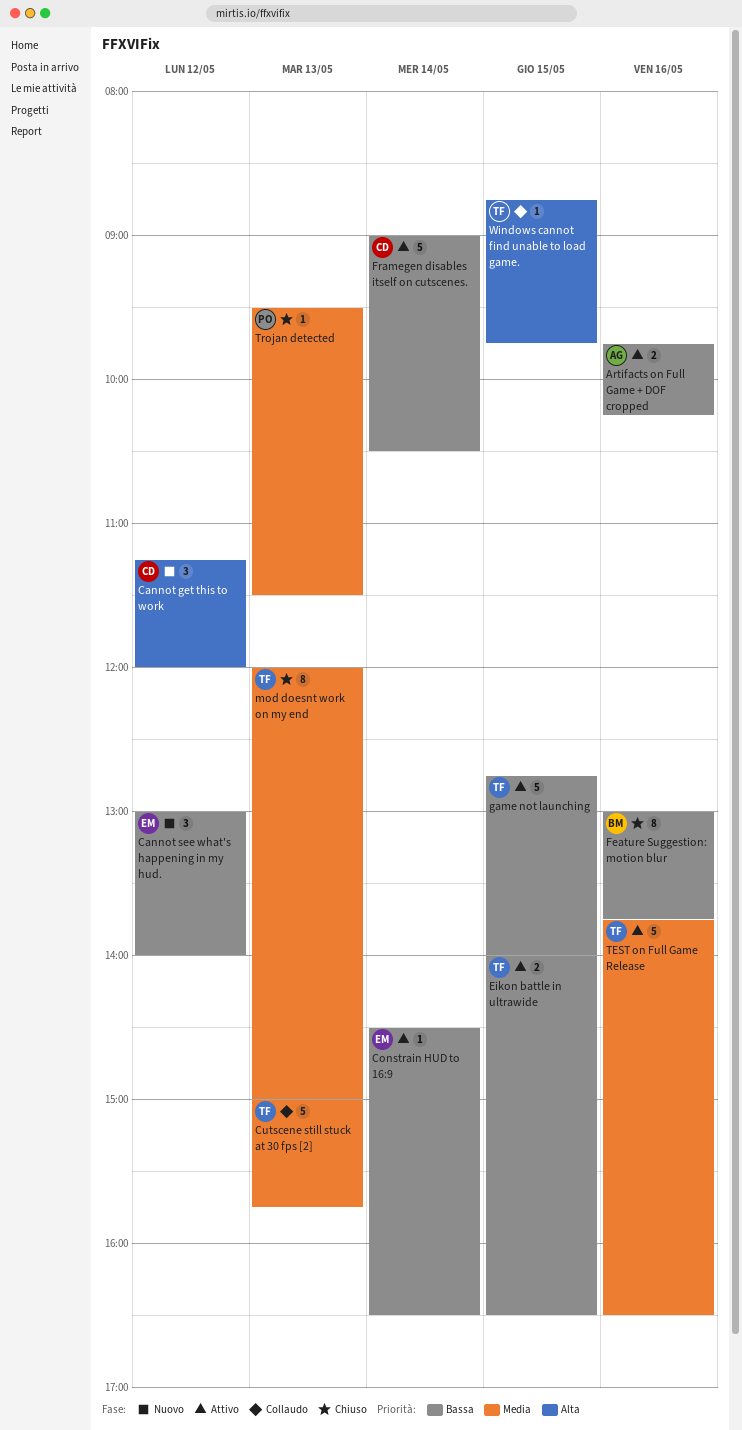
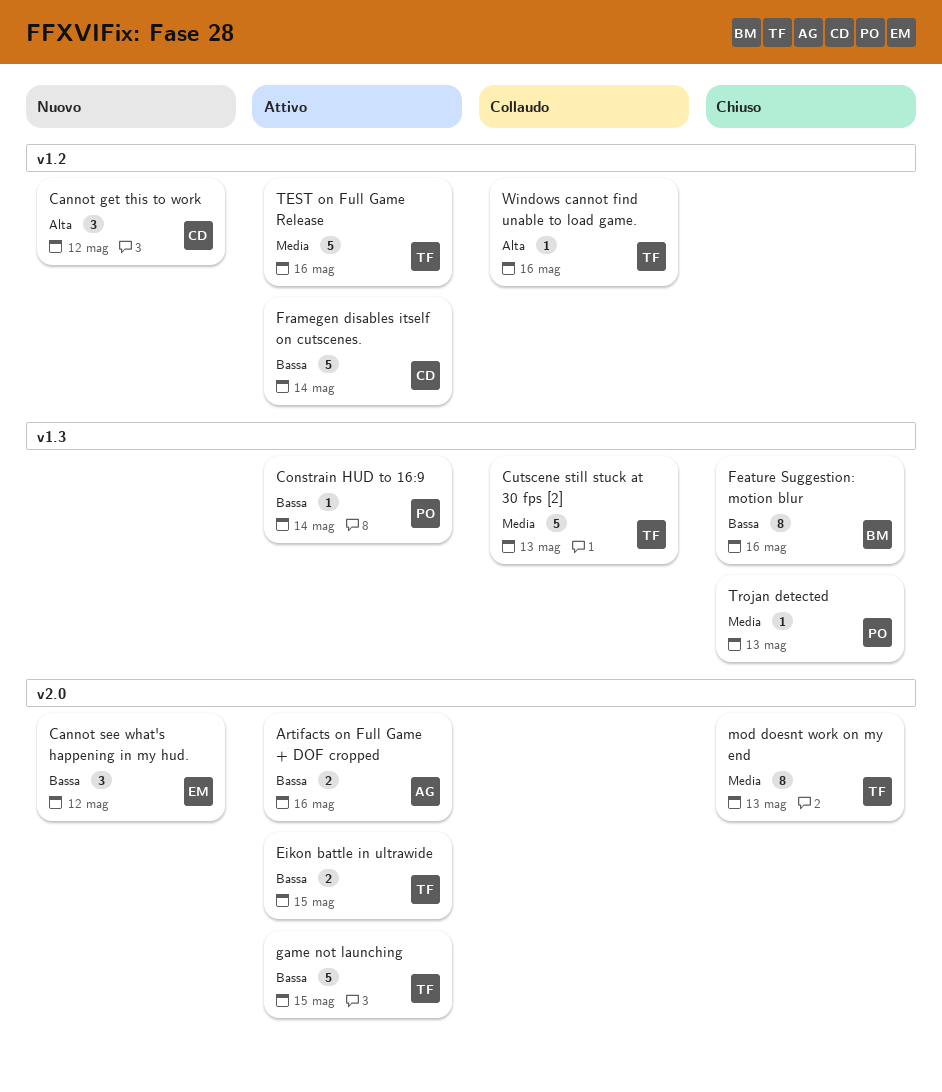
Constrain HUD to 16:9, owner: EM -> PO
Windows cannot find unable to load game., day: May 15 -> May 16

